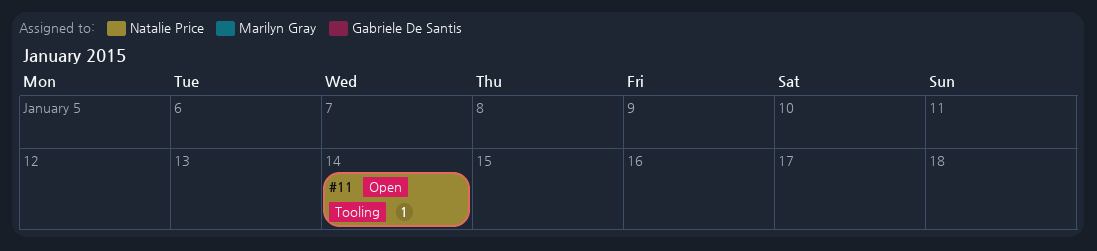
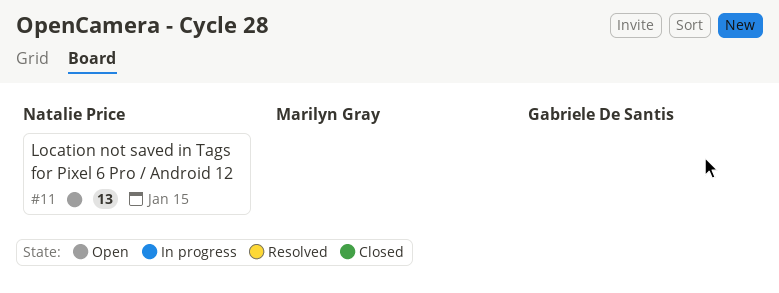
#11, estimate: 1 -> 13
#11, due: Jan 14 -> Jan 15

